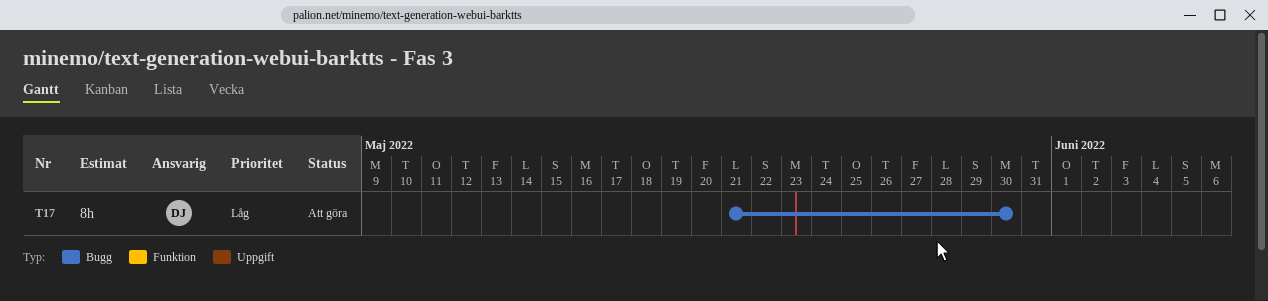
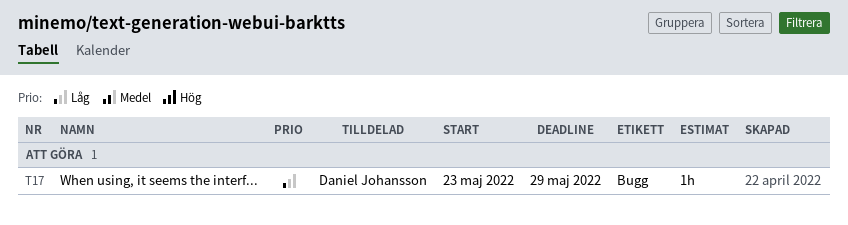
T17, estimate: 8h -> 1h
T17, start: May 21 -> May 23
T17, due: May 30 -> May 29

